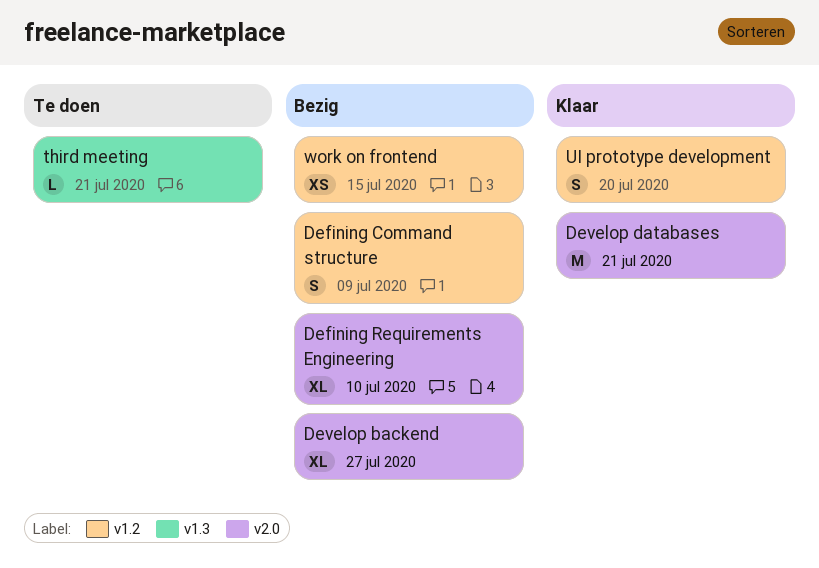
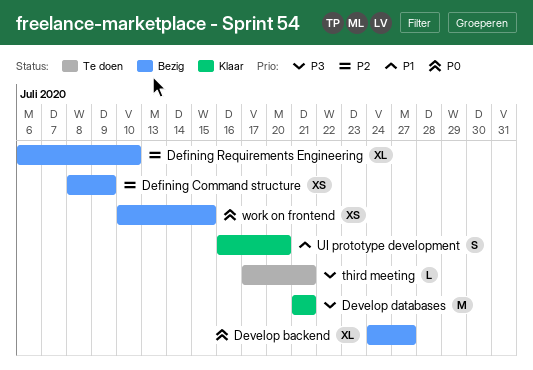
Defining Command structure, estimate: S -> XS

